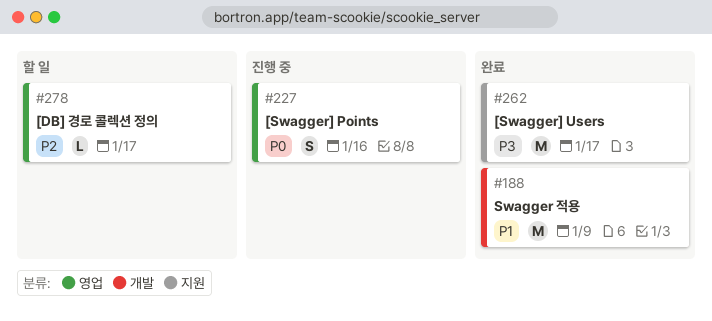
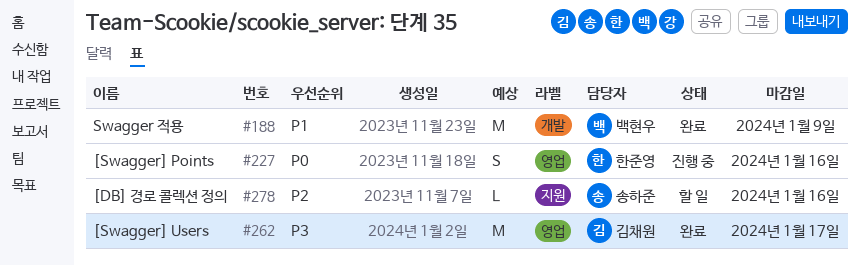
#262, label: 지원 -> 영업
#278, label: 영업 -> 지원
#278, due: Jan 17 -> Jan 16

